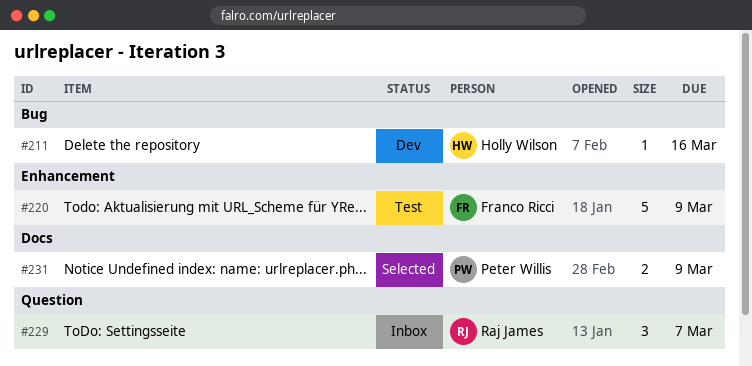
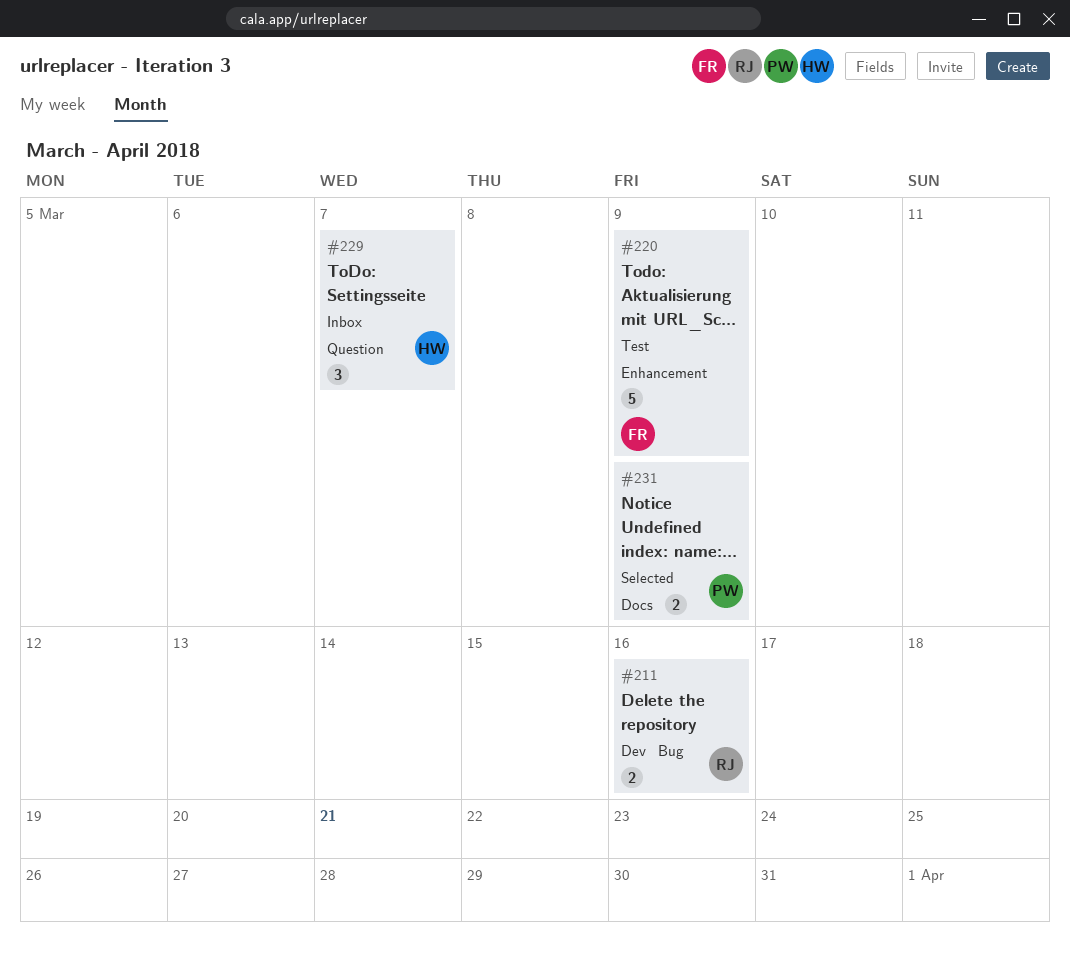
#211, owner: Holly Wilson -> Raj James
#211, estimate: 1 -> 2
#229, owner: Raj James -> Holly Wilson

